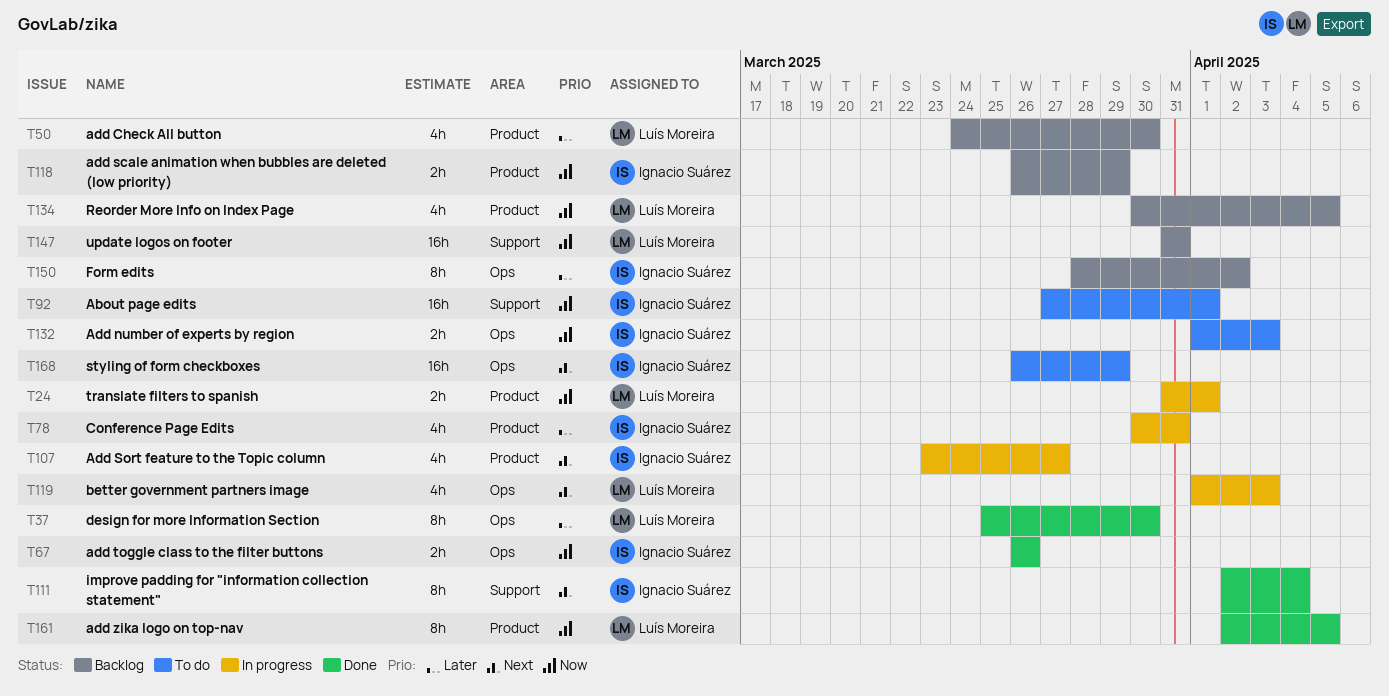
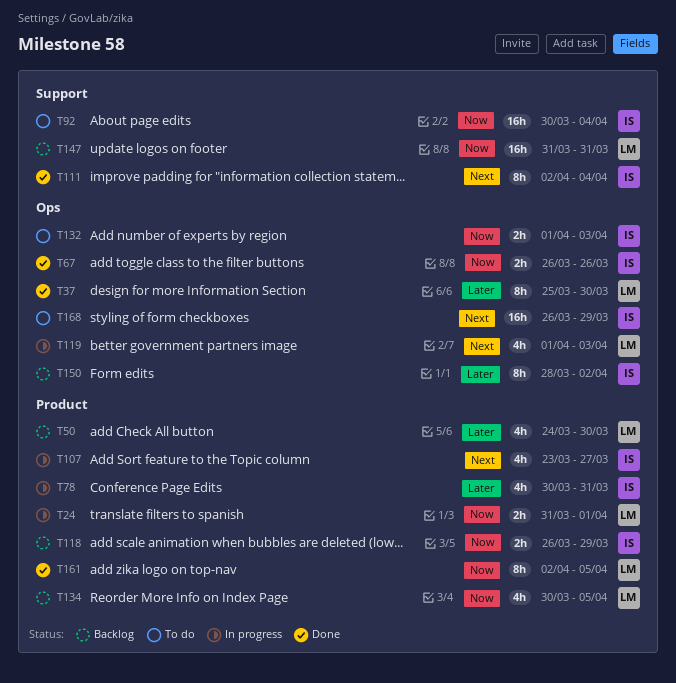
T92, start: Mar 27 -> Mar 30
T92, due: Apr 1 -> Apr 4

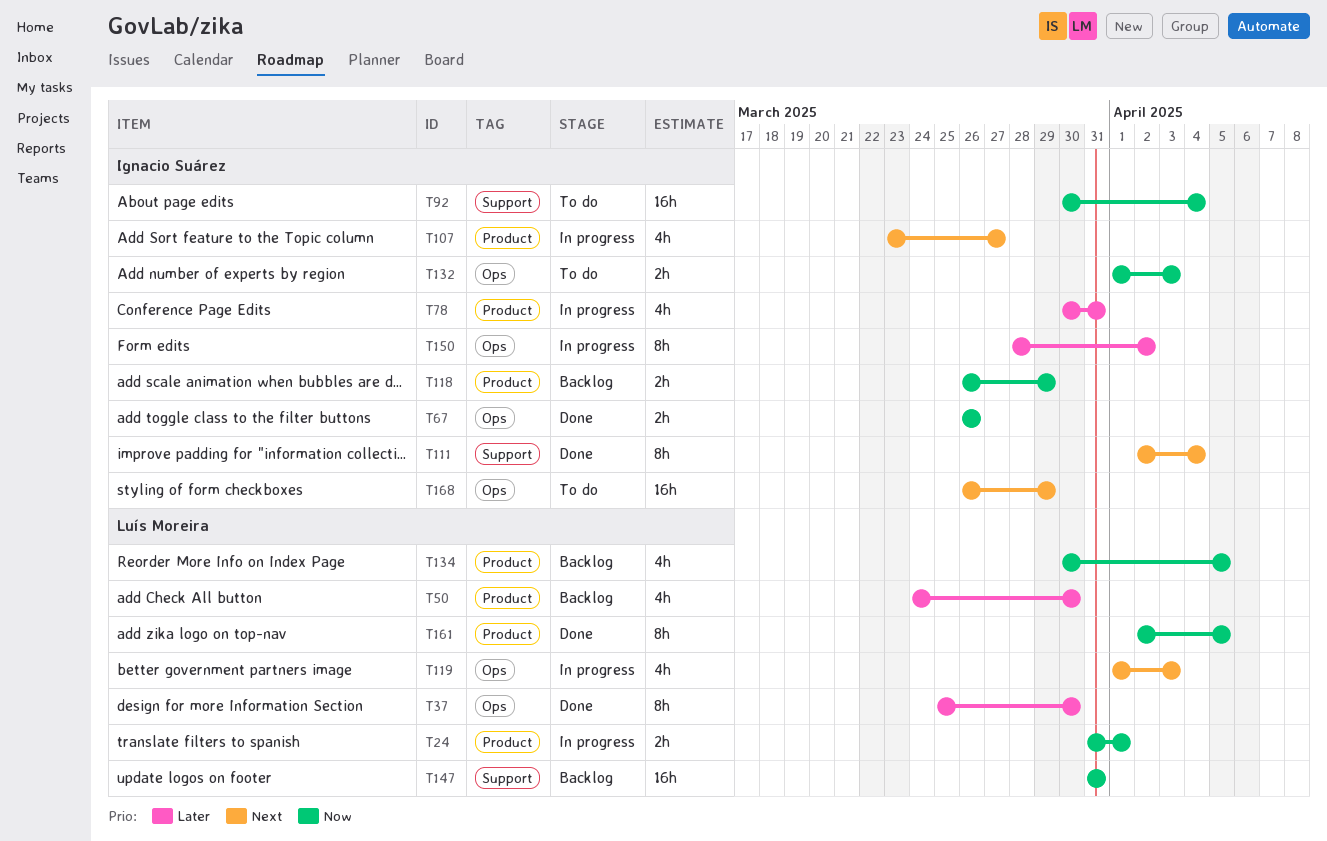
T150, status: Backlog -> In progress

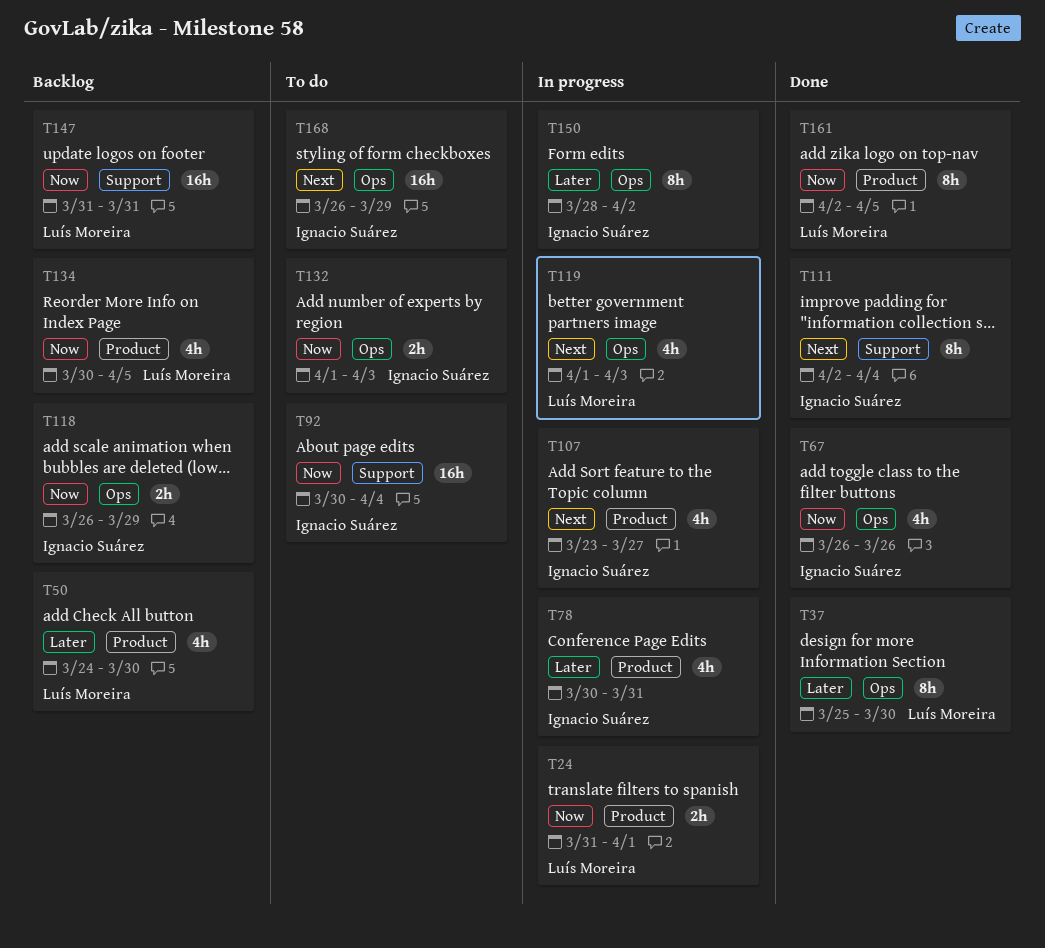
T67, estimate: 2h -> 4h
T118, label: Product -> Ops

